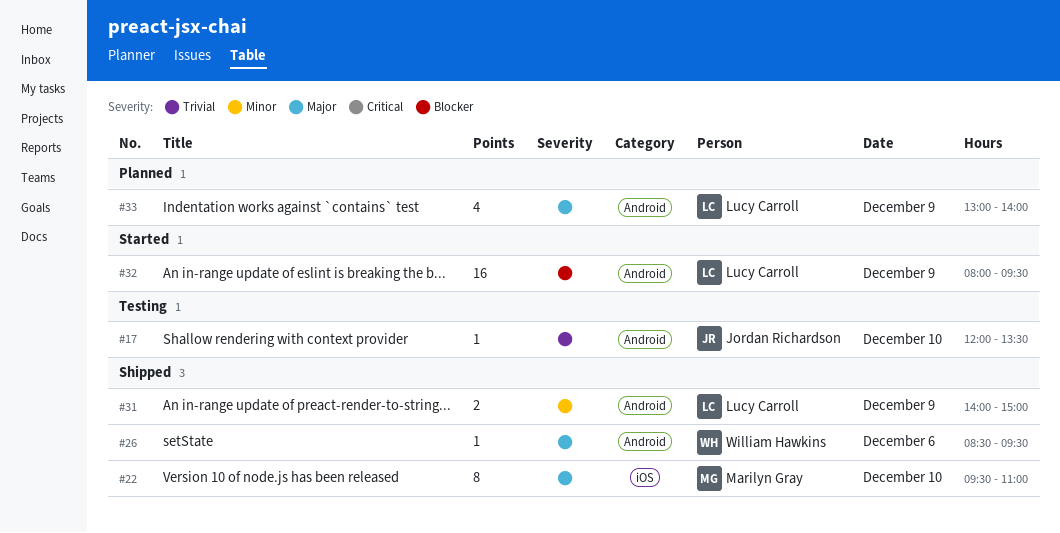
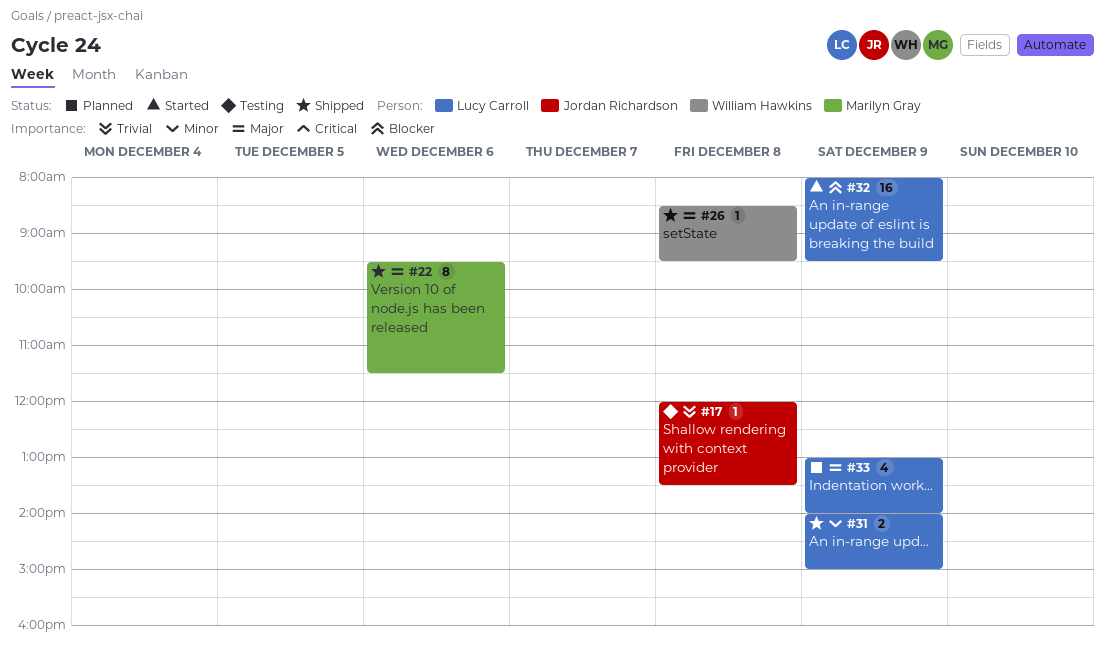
#17, day: Dec 10 -> Dec 8
#22, day: Dec 10 -> Dec 6
#22, ends: 11:00 -> 11:30
#26, day: Dec 6 -> Dec 8

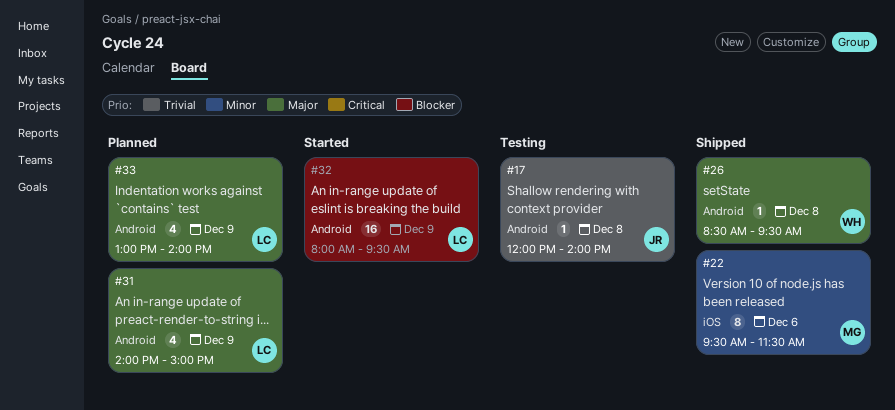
#17, ends: 13:30 -> 14:00
#22, priority: Major -> Minor
#31, status: Shipped -> Planned
#31, priority: Minor -> Major
#31, estimate: 2 -> 4

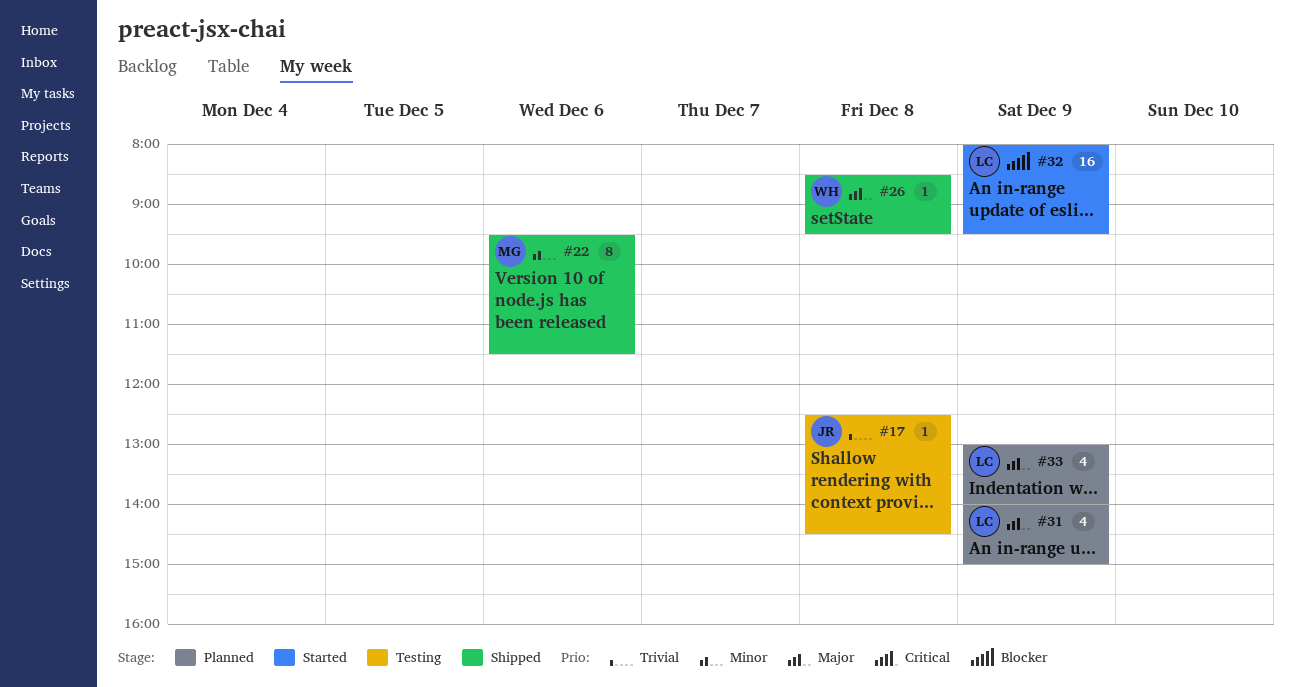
#17, begins: 12:00 -> 12:30
#17, ends: 14:00 -> 14:30

